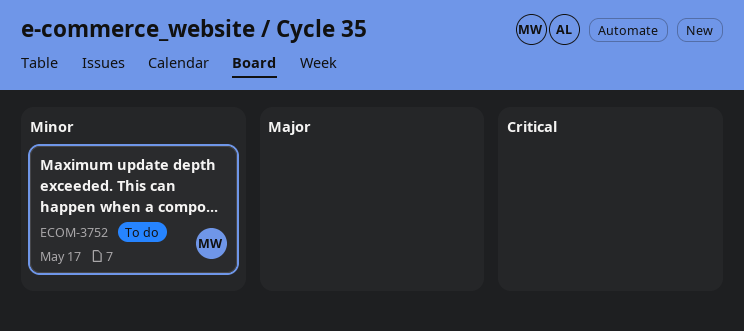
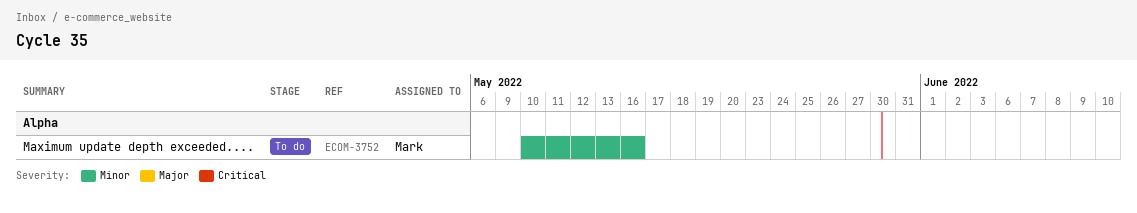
ECOM-3752, due: May 17 -> May 16

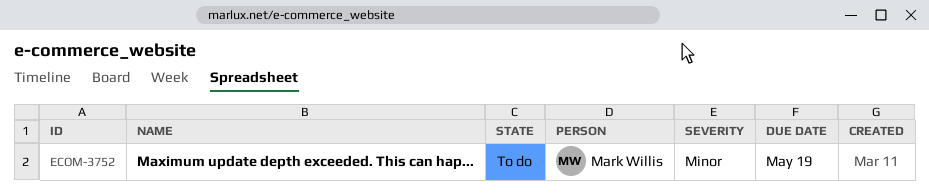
ECOM-3752, due: May 16 -> May 19

